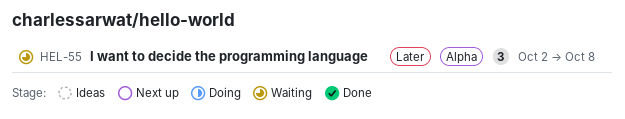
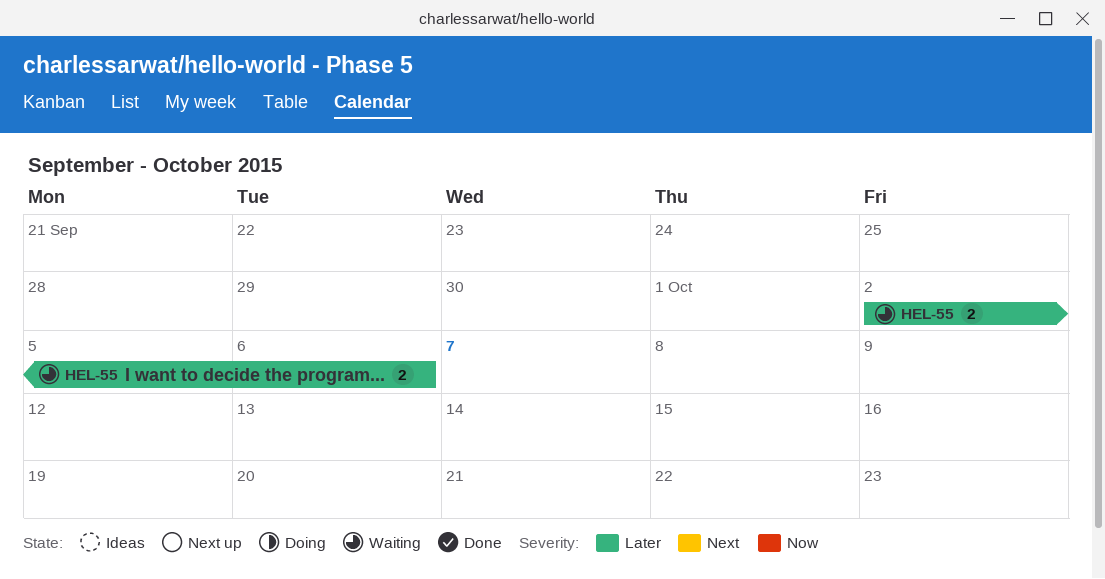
HEL-55, estimate: 3 -> 2
HEL-55, due: Oct 8 -> Oct 6

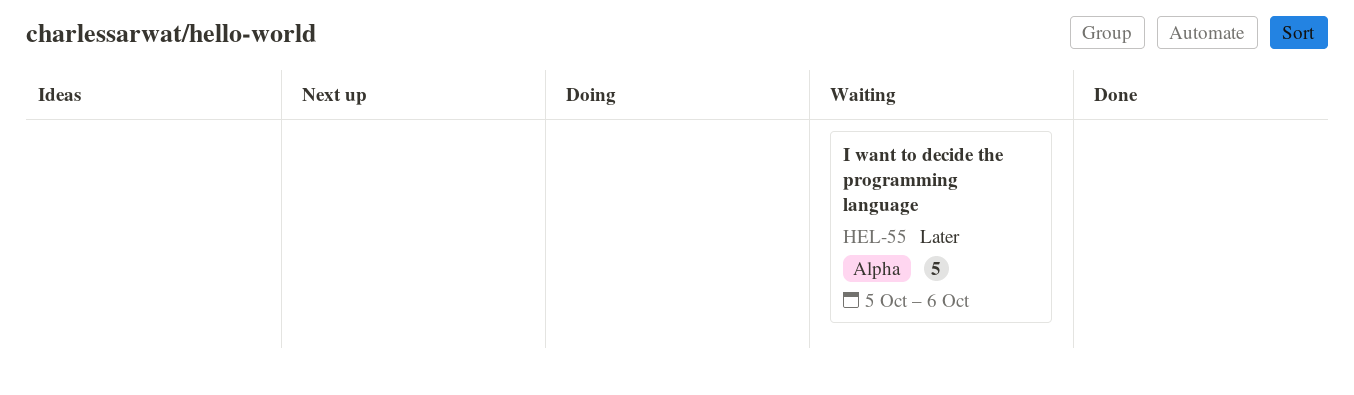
HEL-55, estimate: 2 -> 5
HEL-55, start: Oct 2 -> Oct 5

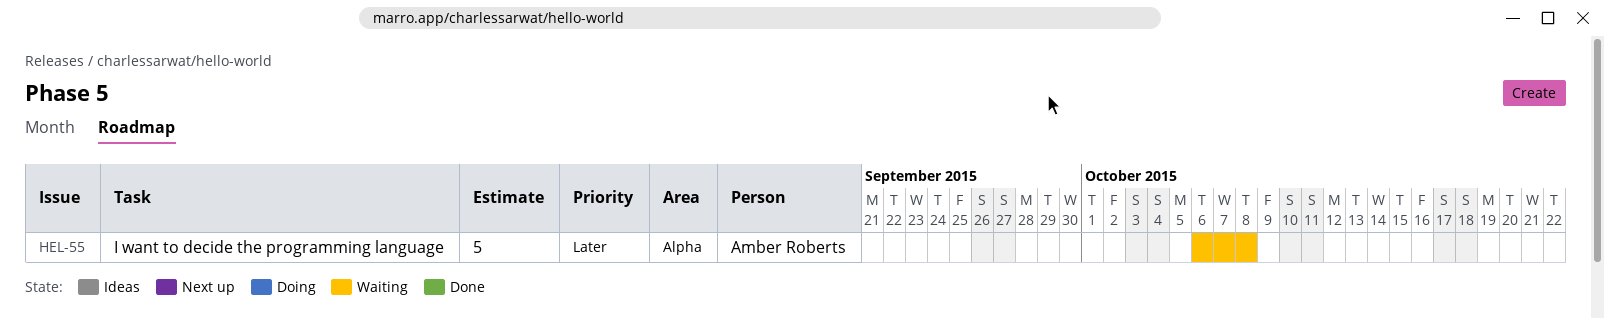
HEL-55, start: Oct 5 -> Oct 6
HEL-55, due: Oct 6 -> Oct 8

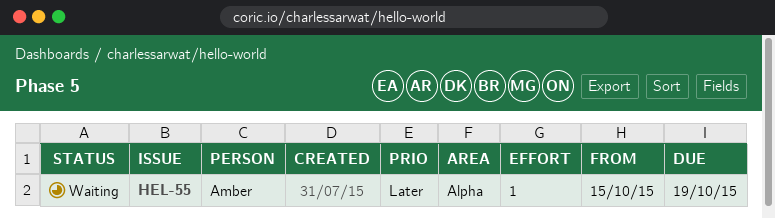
HEL-55, estimate: 5 -> 1
HEL-55, start: Oct 6 -> Oct 15
HEL-55, due: Oct 8 -> Oct 19

